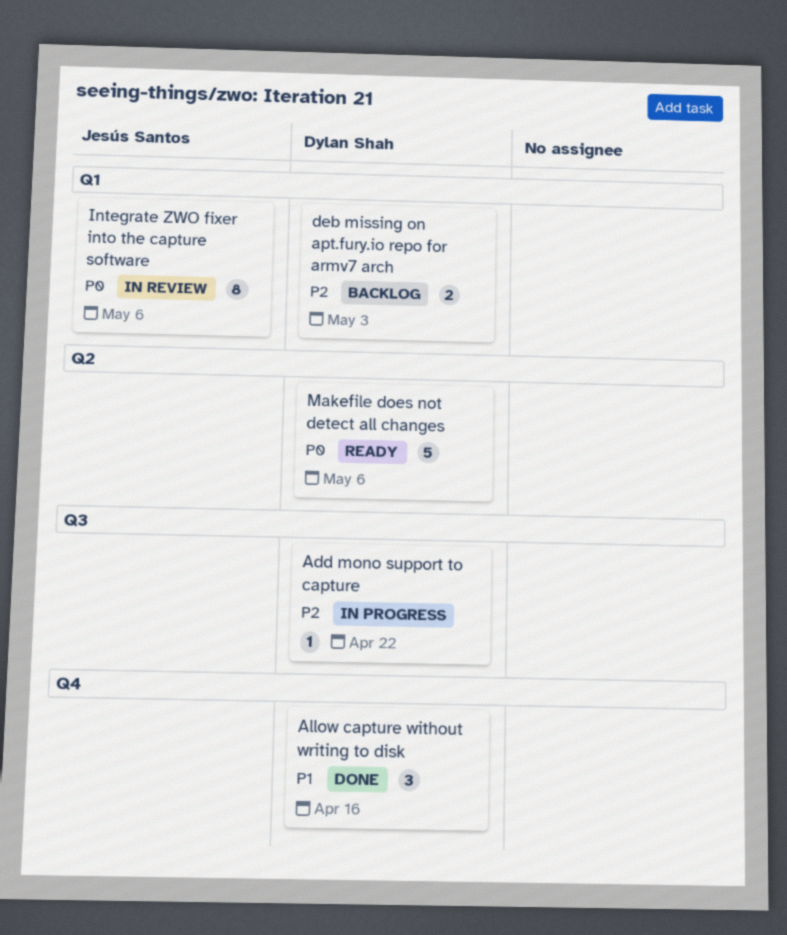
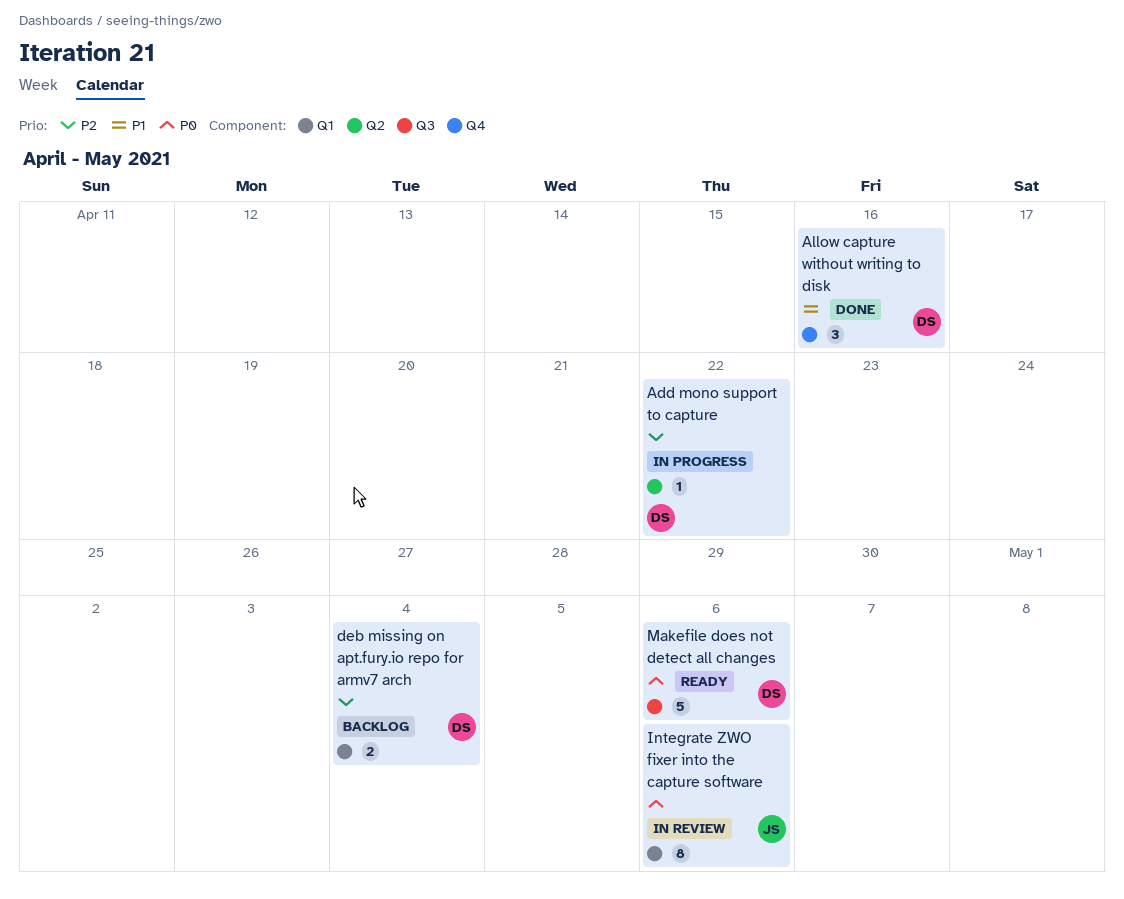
Add mono support to capture, label: Q3 -> Q2
deb missing on apt.fury.io repo for armv7 arch, due: May 3 -> May 4
Makefile does not detect all changes, label: Q2 -> Q3

